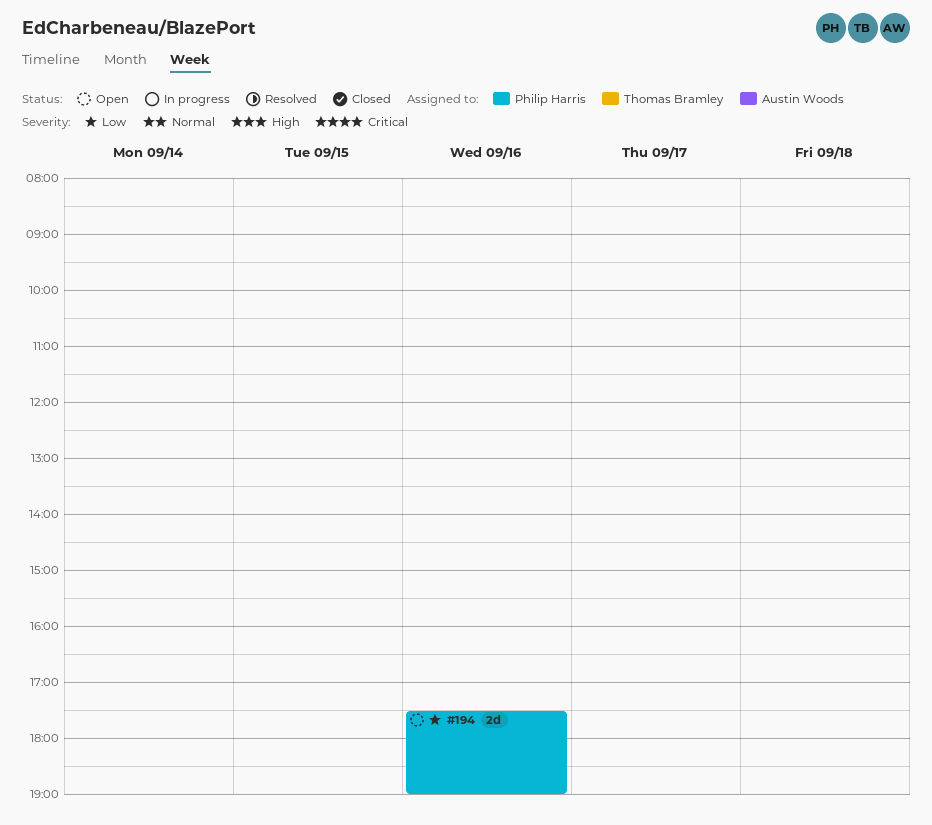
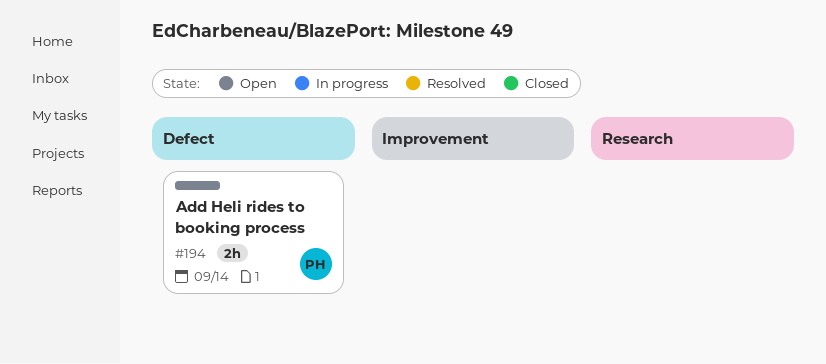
#194, estimate: 2d -> 2h
#194, day: Sep 16 -> Sep 14

